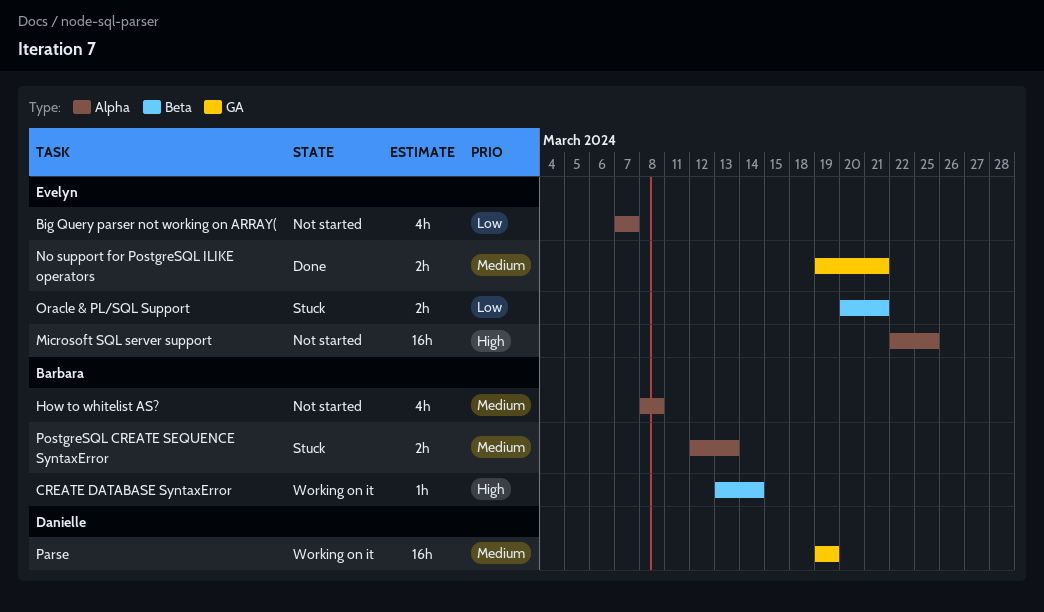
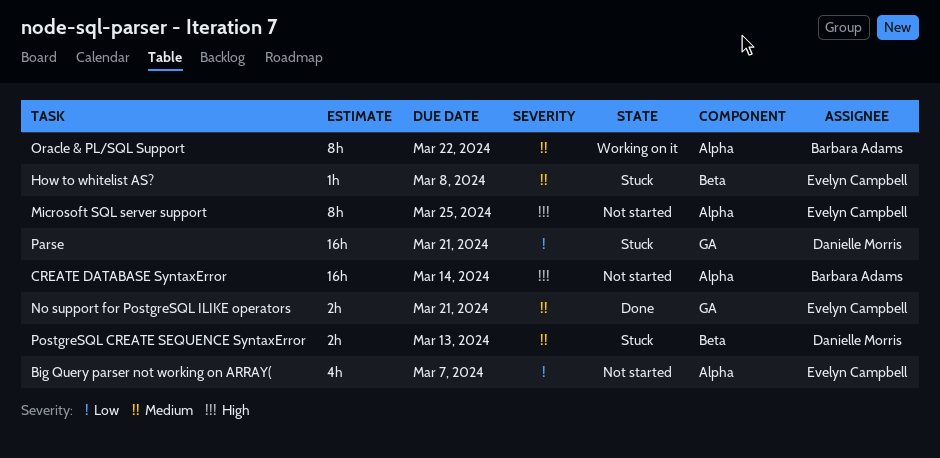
CREATE DATABASE SyntaxError, status: Working on it -> Not started
CREATE DATABASE SyntaxError, label: Beta -> Alpha
CREATE DATABASE SyntaxError, estimate: 1h -> 16h
How to whitelist AS?, status: Not started -> Stuck
How to whitelist AS?, owner: Barbara Adams -> Evelyn Campbell
How to whitelist AS?, label: Alpha -> Beta
How to whitelist AS?, estimate: 4h -> 1h
Microsoft SQL server support, estimate: 16h -> 8h
Oracle & PL/SQL Support, status: Stuck -> Working on it
Oracle & PL/SQL Support, owner: Evelyn Campbell -> Barbara Adams
Oracle & PL/SQL Support, priority: Low -> Medium
Oracle & PL/SQL Support, label: Beta -> Alpha
Oracle & PL/SQL Support, estimate: 2h -> 8h
Oracle & PL/SQL Support, due: Mar 21 -> Mar 22
Parse, status: Working on it -> Stuck
Parse, priority: Medium -> Low
Parse, due: Mar 19 -> Mar 21
PostgreSQL CREATE SEQUENCE SyntaxError, owner: Barbara Adams -> Danielle Morris
PostgreSQL CREATE SEQUENCE SyntaxError, label: Alpha -> Beta

